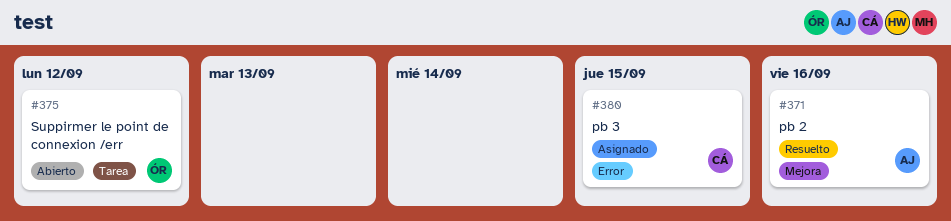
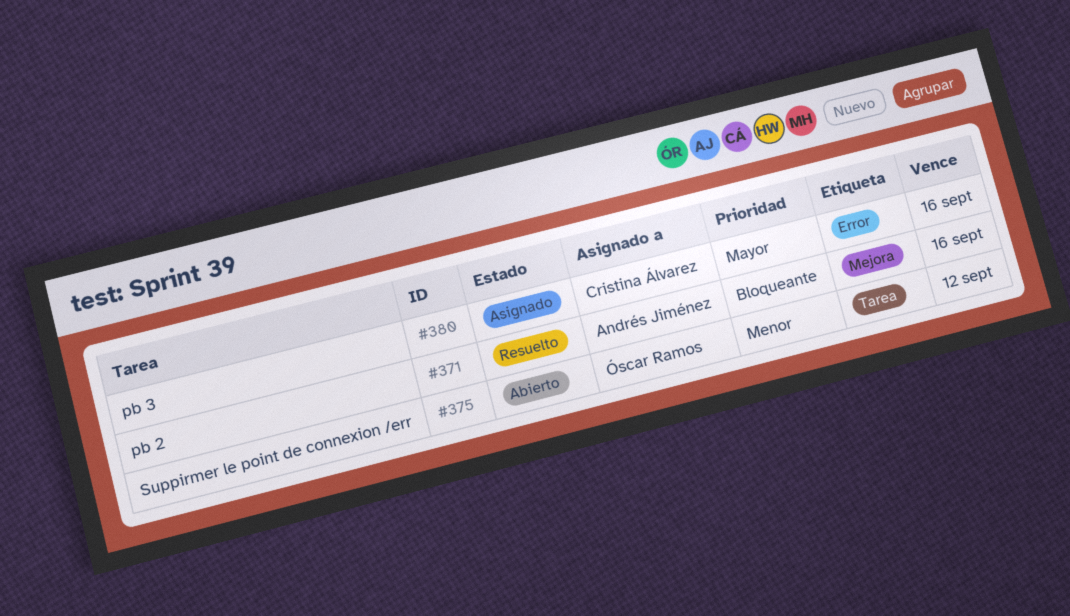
#380, due: Sep 15 -> Sep 16

